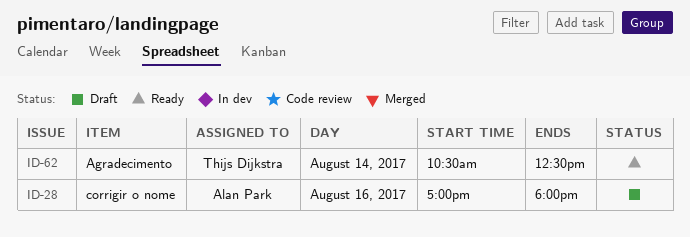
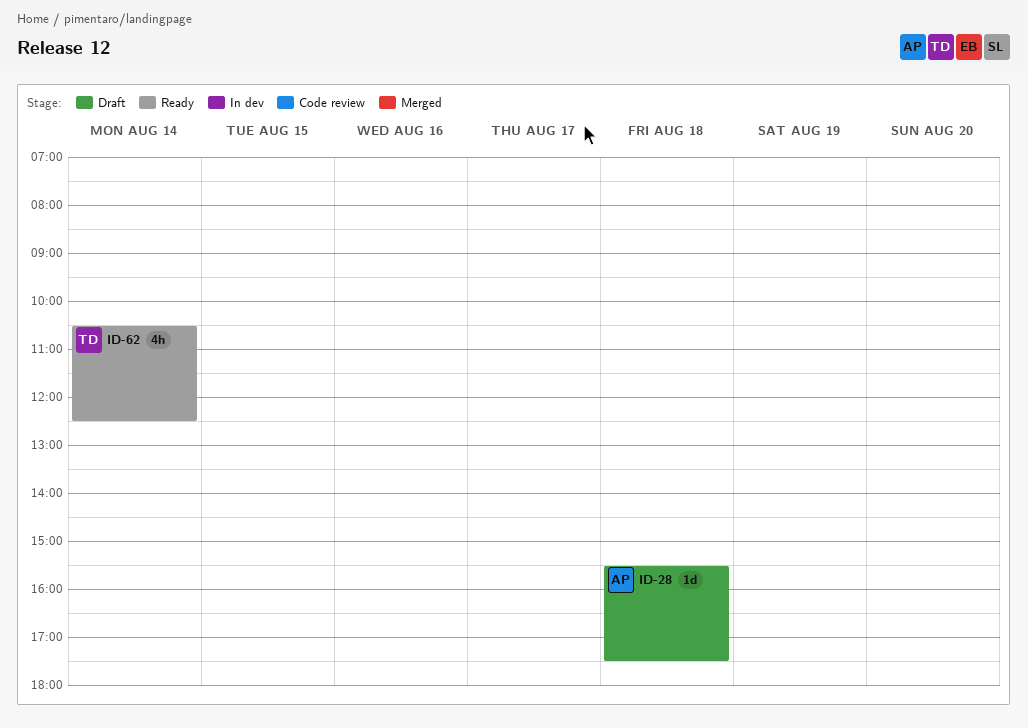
ID-28, day: Aug 16 -> Aug 18
ID-28, begins: 17:00 -> 15:30
ID-28, ends: 18:00 -> 17:30

